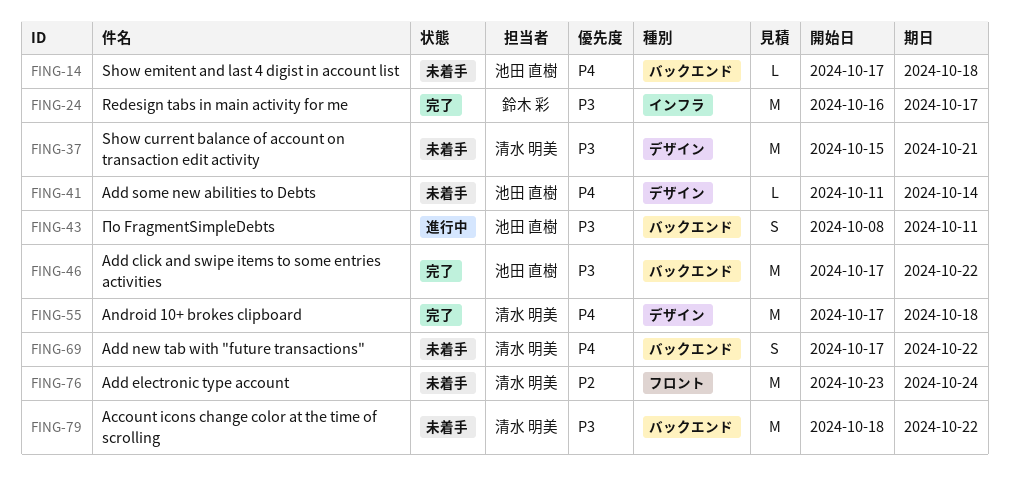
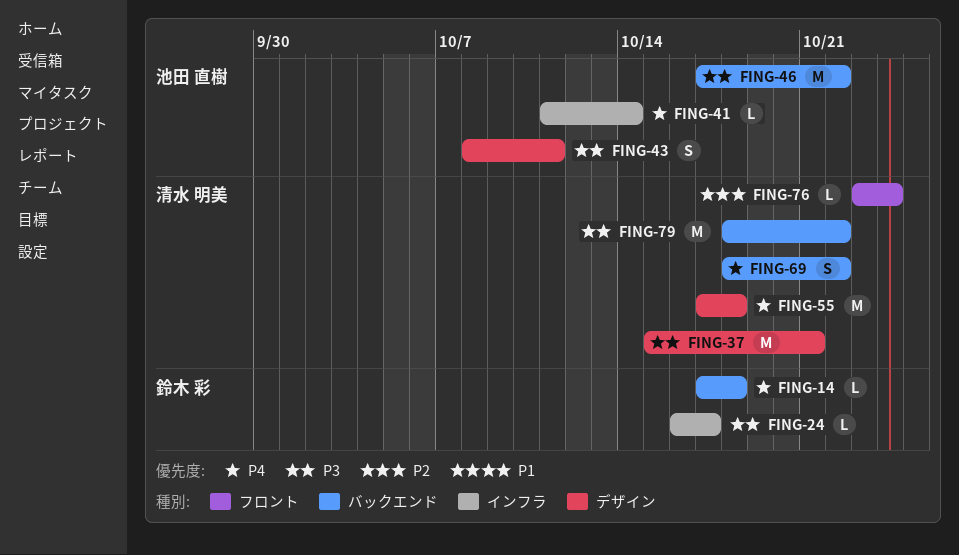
FING-14, owner: 池田 直樹 -> 鈴木 彩
FING-24, estimate: M -> L
FING-41, label: デザイン -> インフラ
FING-43, label: バックエンド -> デザイン
FING-69, start: Oct 17 -> Oct 18
FING-76, estimate: M -> L

